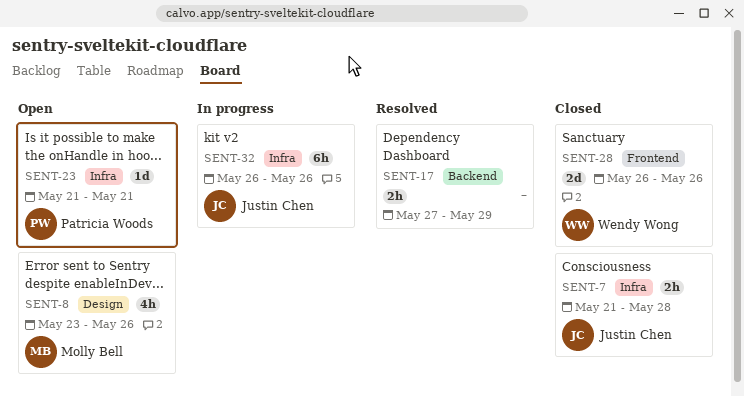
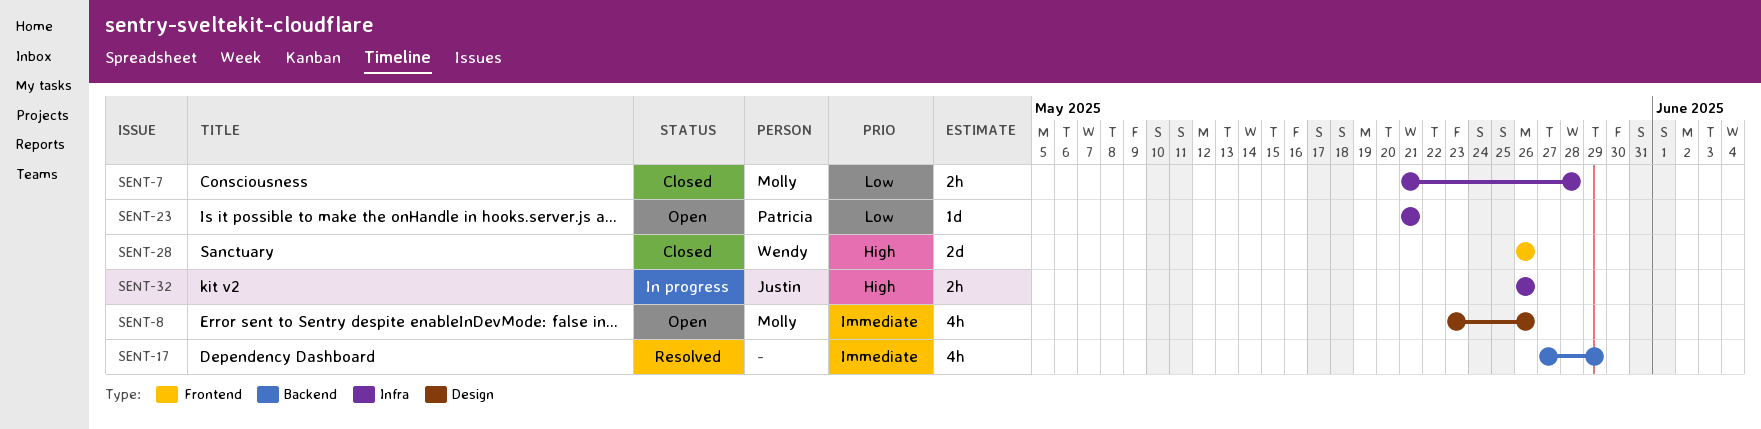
SENT-7, owner: Justin Chen -> Molly Bell
SENT-17, estimate: 2h -> 4h
SENT-32, estimate: 6h -> 2h

